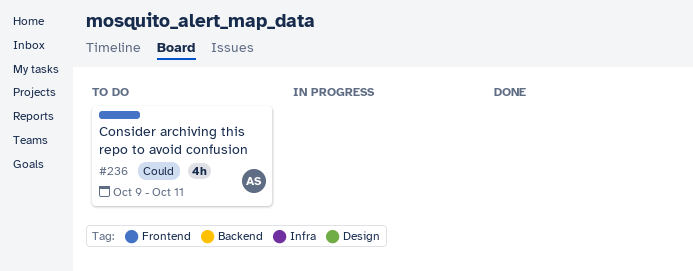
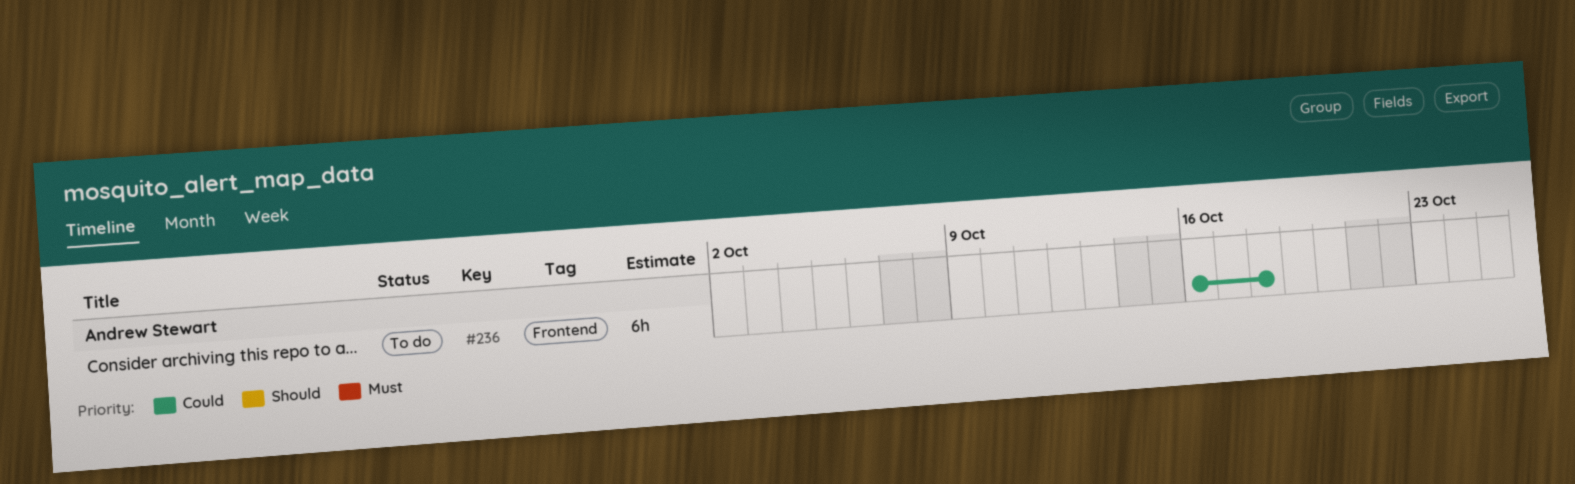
#236, estimate: 4h -> 6h
#236, start: Oct 9 -> Oct 16
#236, due: Oct 11 -> Oct 18

